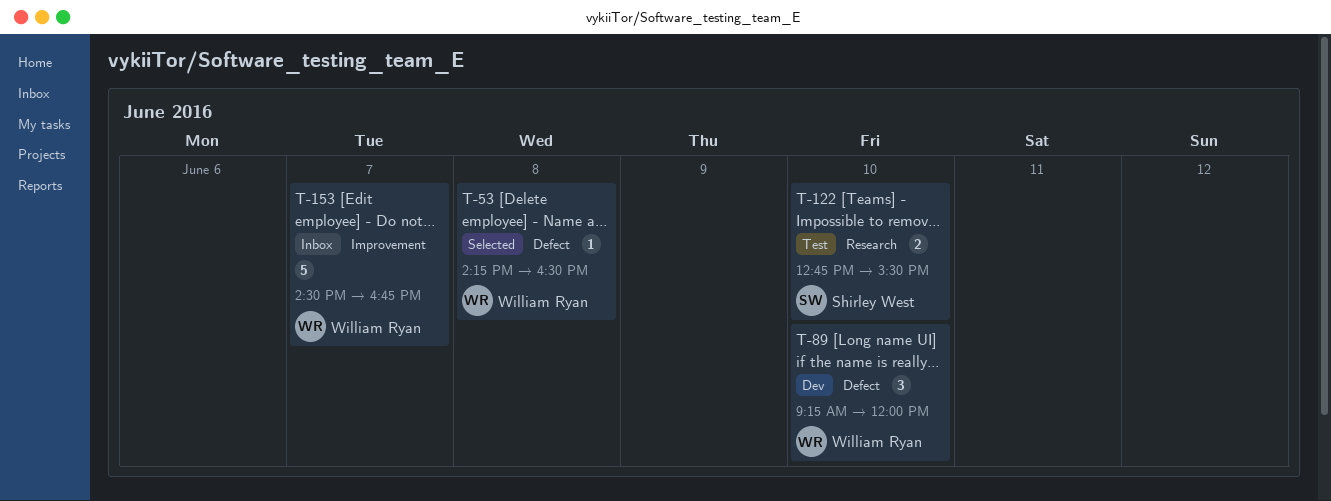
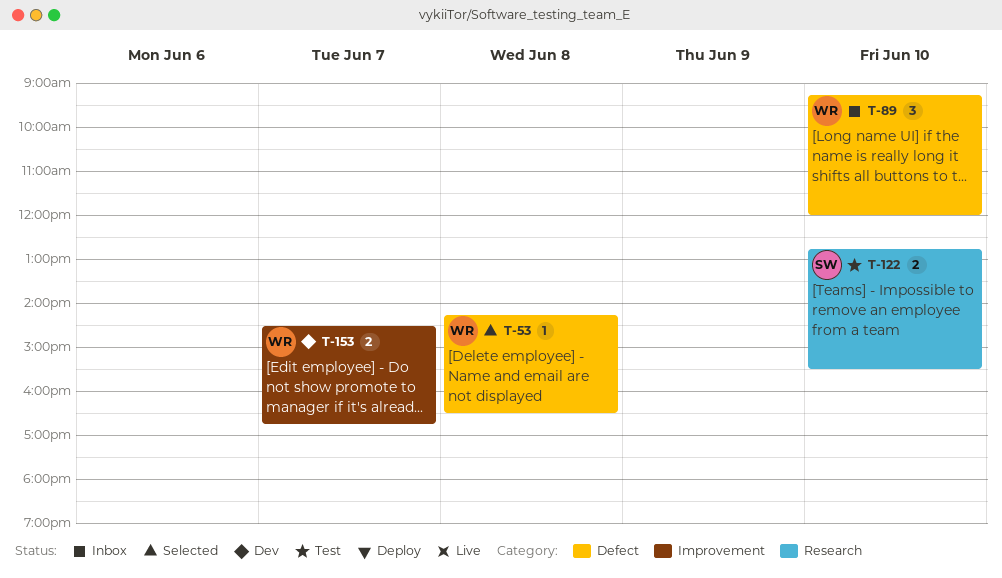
T-89, status: Dev -> Inbox
T-153, status: Inbox -> Dev
T-153, estimate: 5 -> 2

